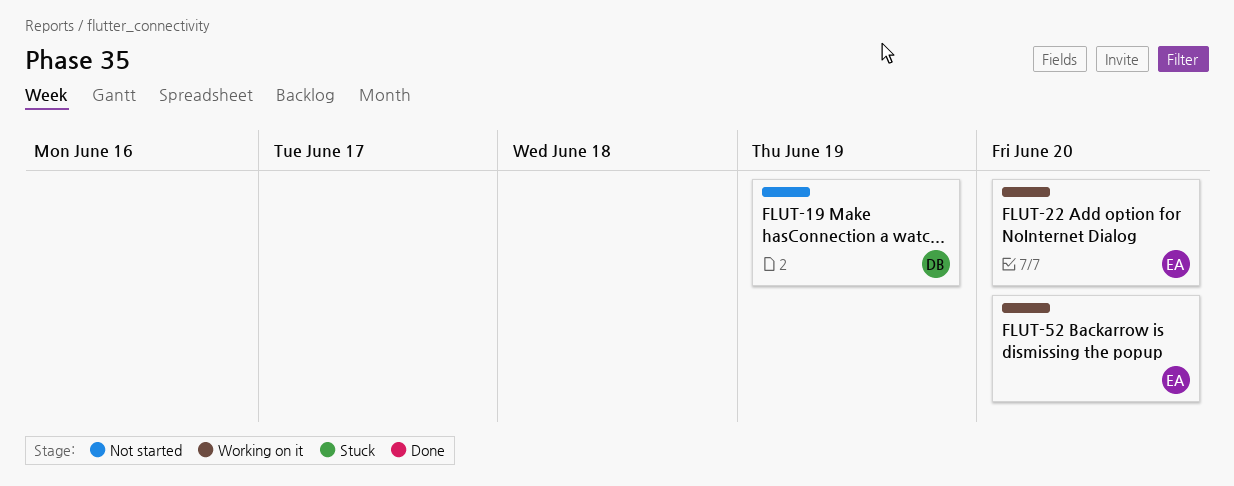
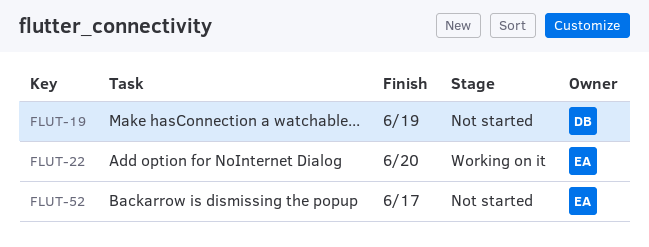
FLUT-52, status: Working on it -> Not started
FLUT-52, due: Jun 20 -> Jun 17

